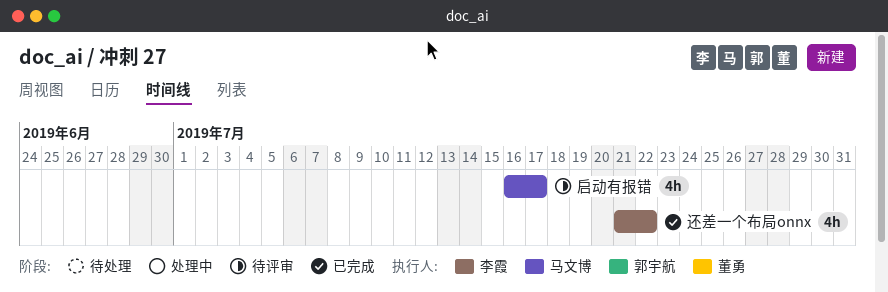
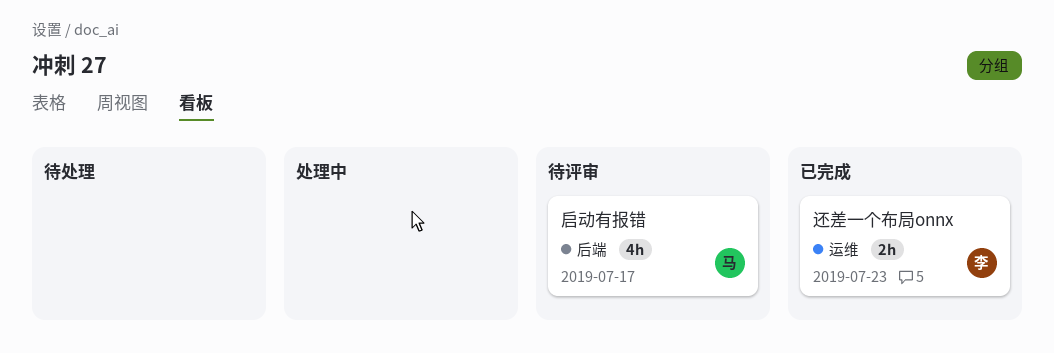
还差一个布局onnx, estimate: 4h -> 2h
还差一个布局onnx, due: Jul 22 -> Jul 23

